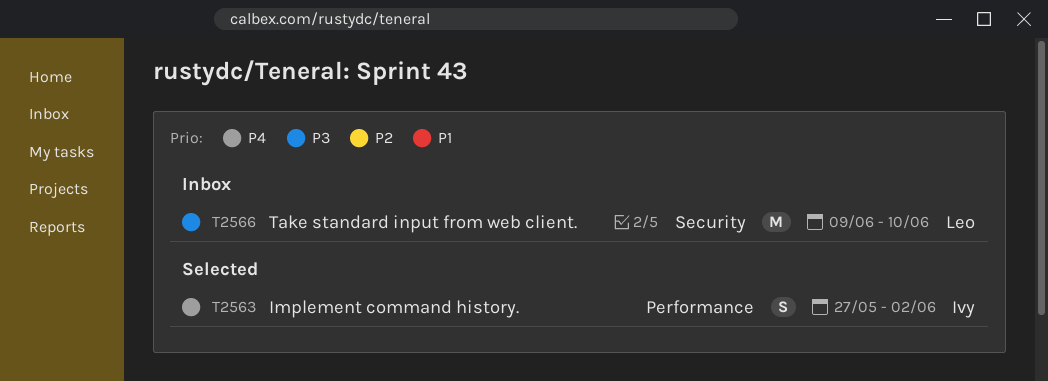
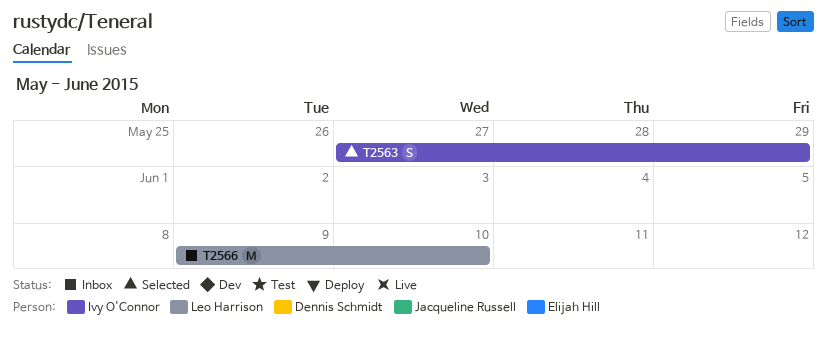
T2563, due: Jun 2 -> May 29

